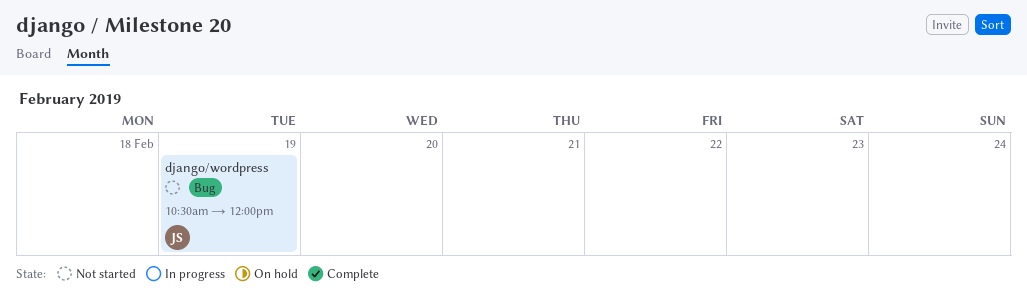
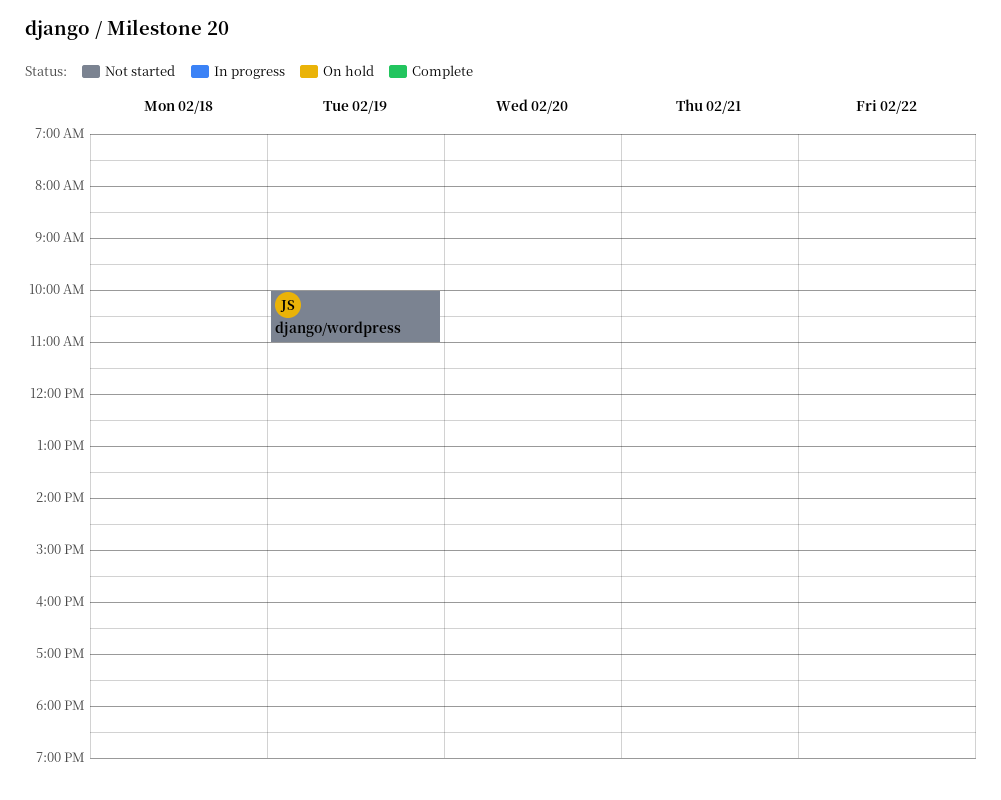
django/wordpress, begins: 10:30 -> 10:00
django/wordpress, ends: 12:00 -> 11:00

